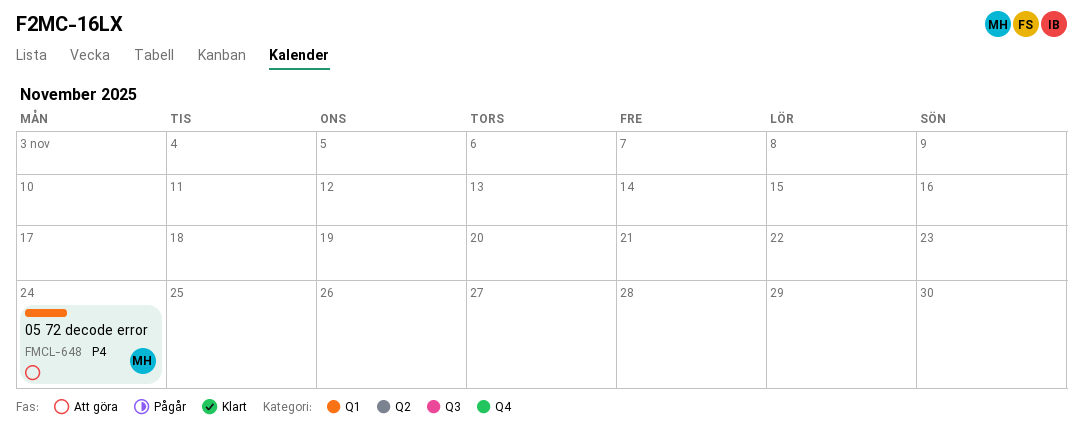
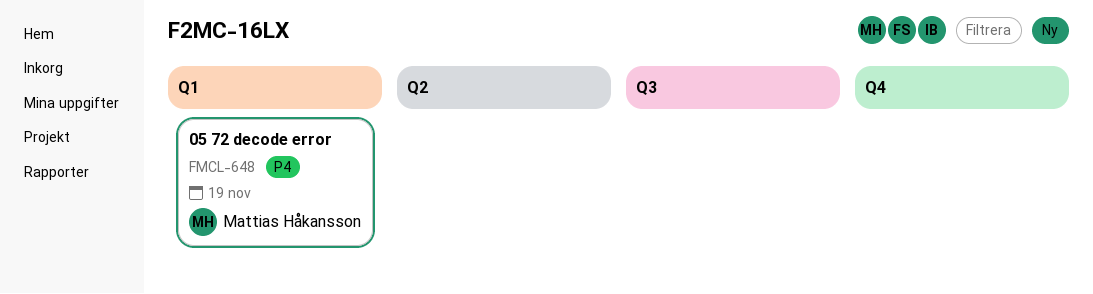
FMCL-648, due: Nov 24 -> Nov 19

